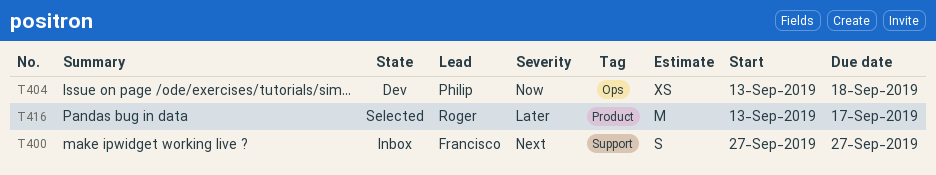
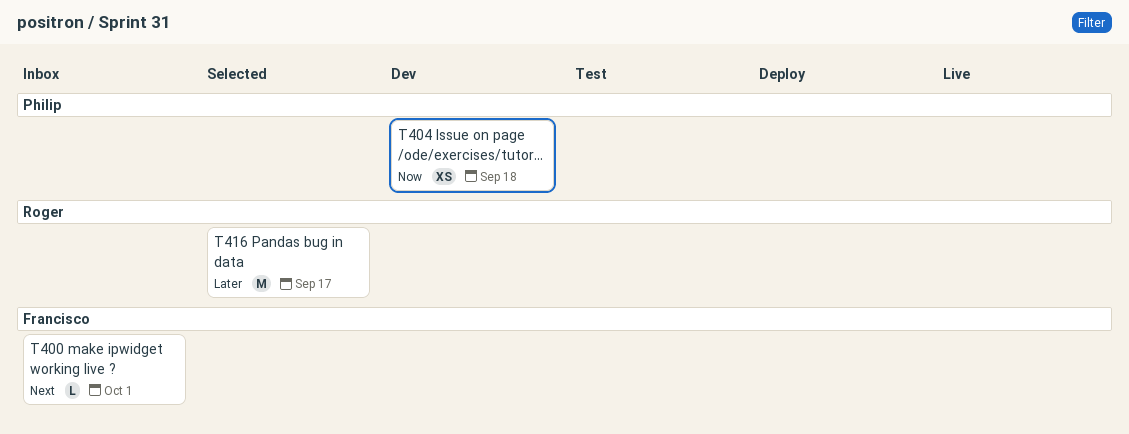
T400, estimate: S -> L
T400, due: Sep 27 -> Oct 1

